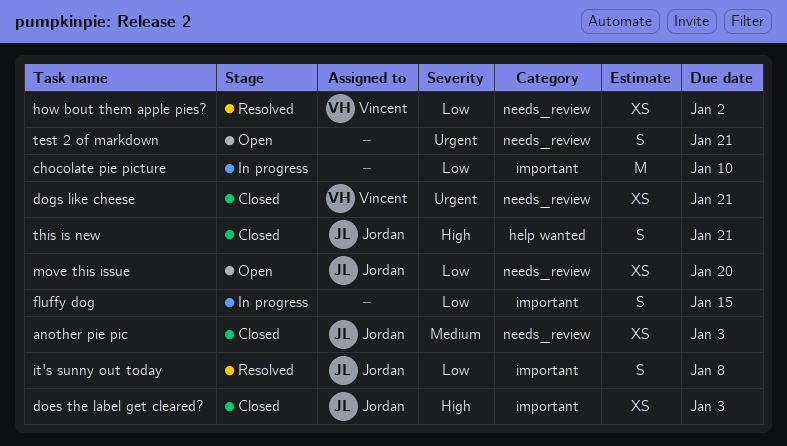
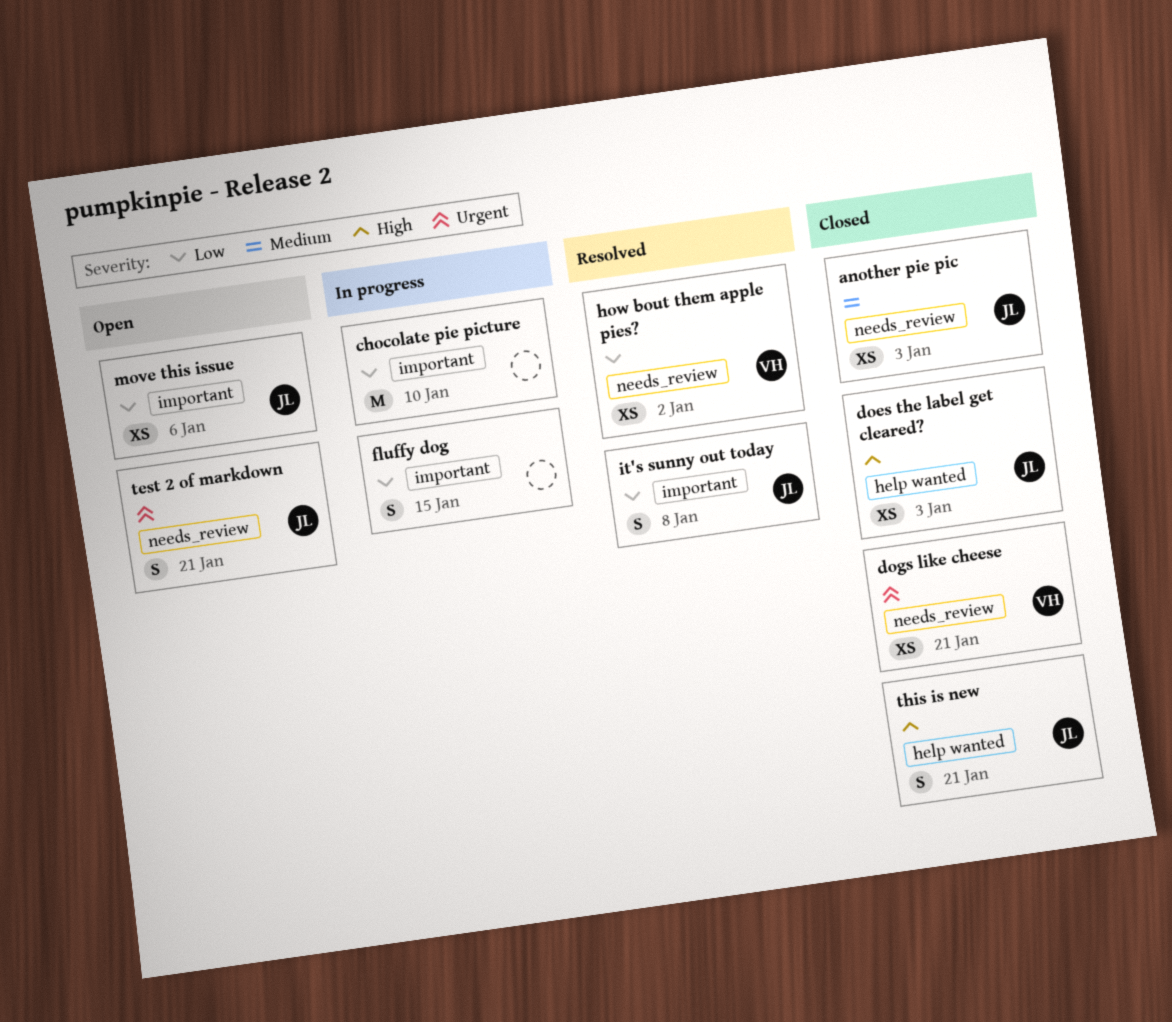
does the label get cleared?, label: important -> help wanted
move this issue, label: needs_review -> important
move this issue, due: Jan 20 -> Jan 6
test 2 of markdown, owner: none -> Jordan

